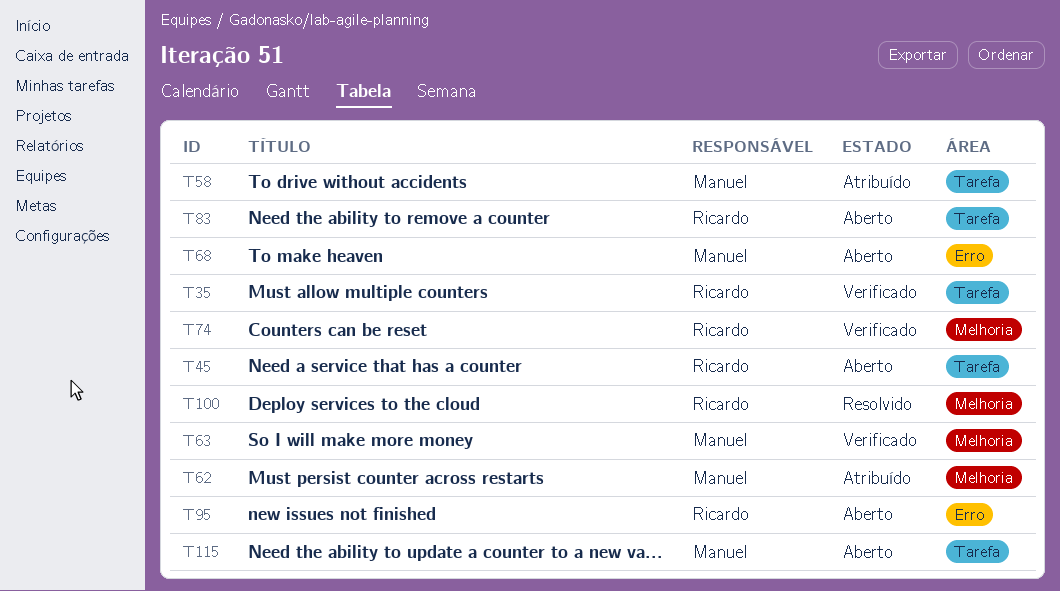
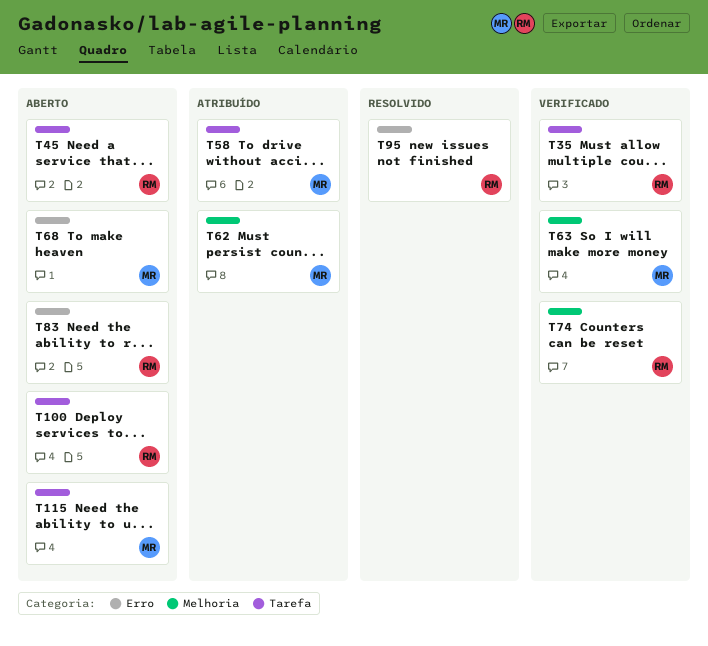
T83, label: Tarefa -> Erro
T95, status: Aberto -> Resolvido
T100, status: Resolvido -> Aberto
T100, label: Melhoria -> Tarefa

